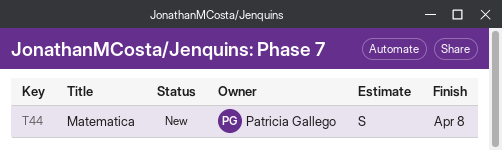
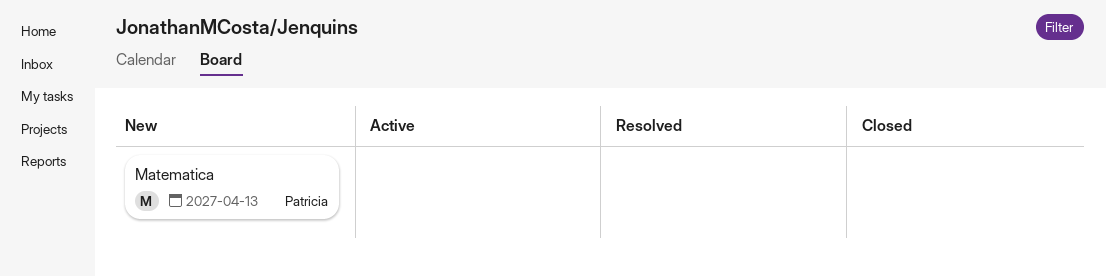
Matematica, estimate: S -> M
Matematica, due: Apr 8 -> Apr 13

